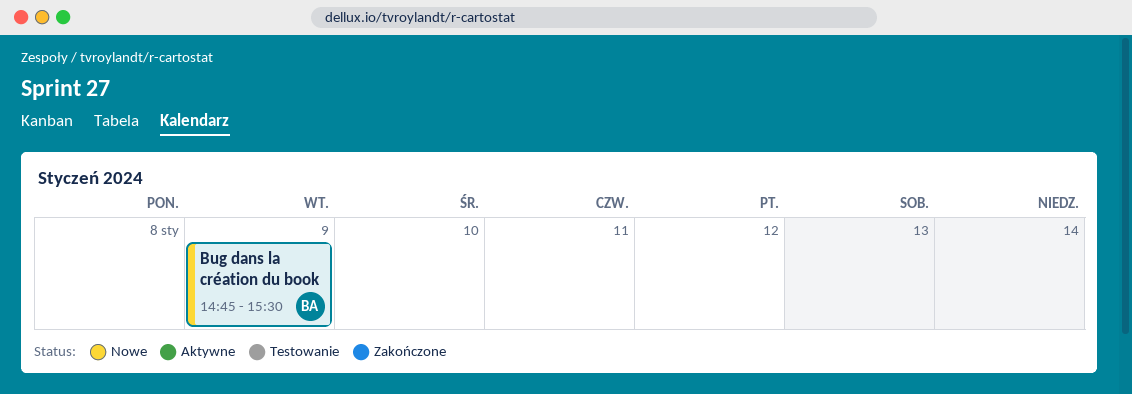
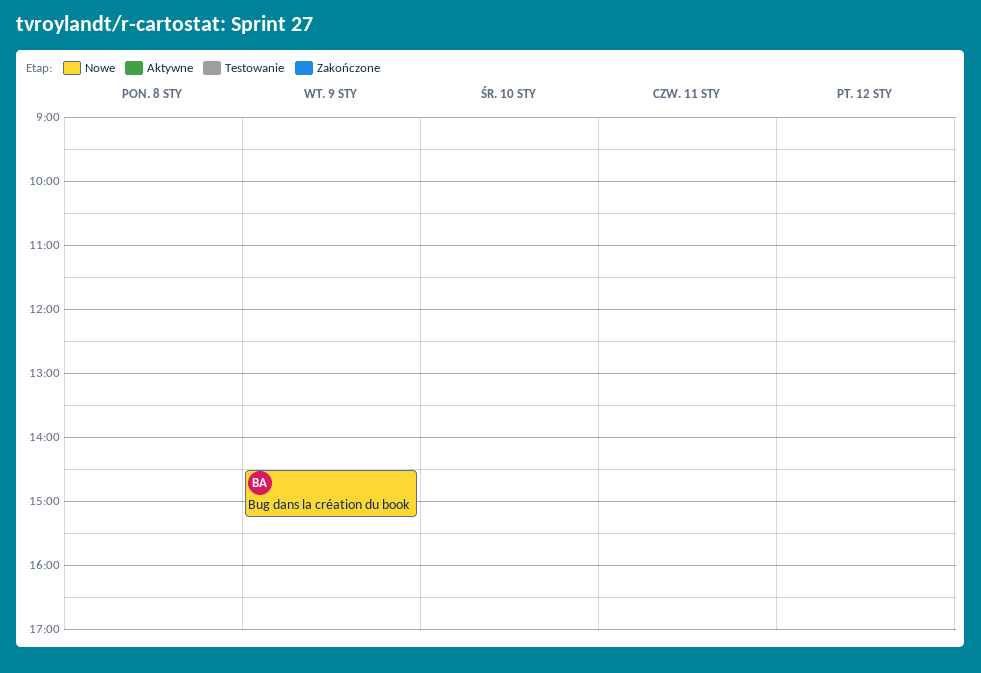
Bug dans la création du book, begins: 14:45 -> 14:30
Bug dans la création du book, ends: 15:30 -> 15:15

